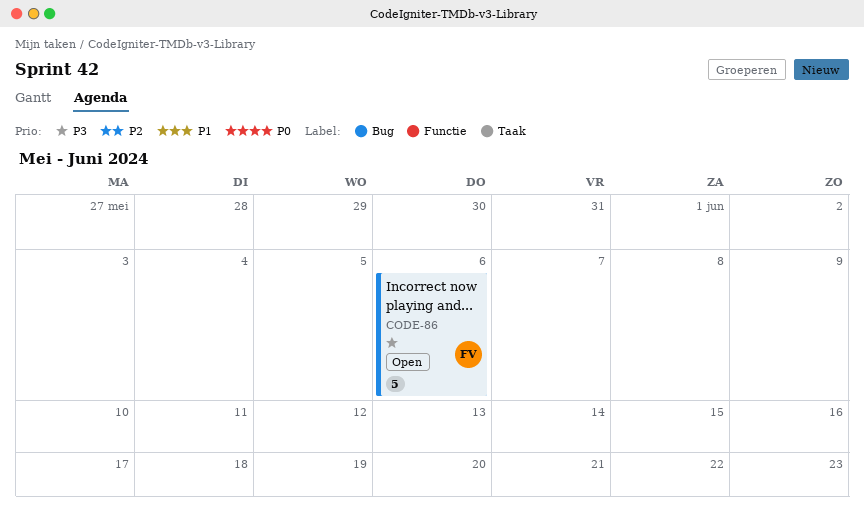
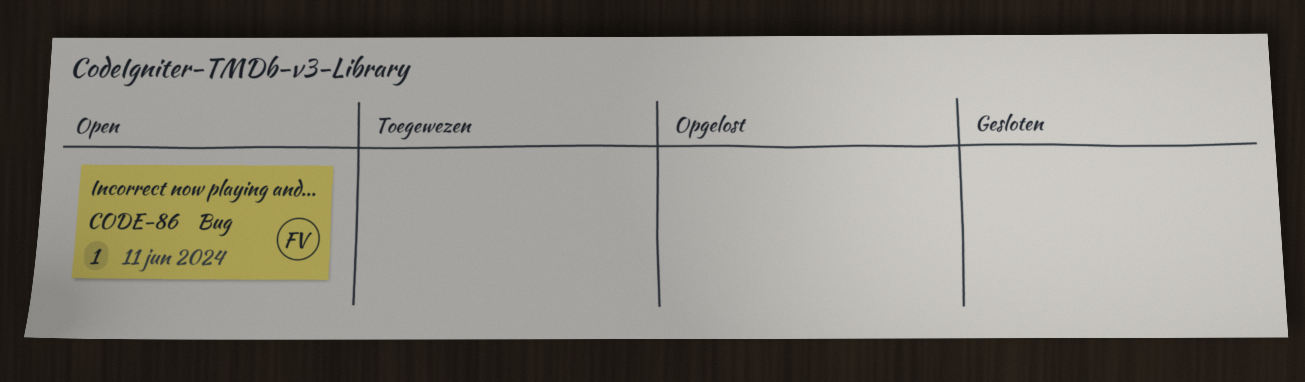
CODE-86, estimate: 5 -> 1
CODE-86, due: Jun 6 -> Jun 11

